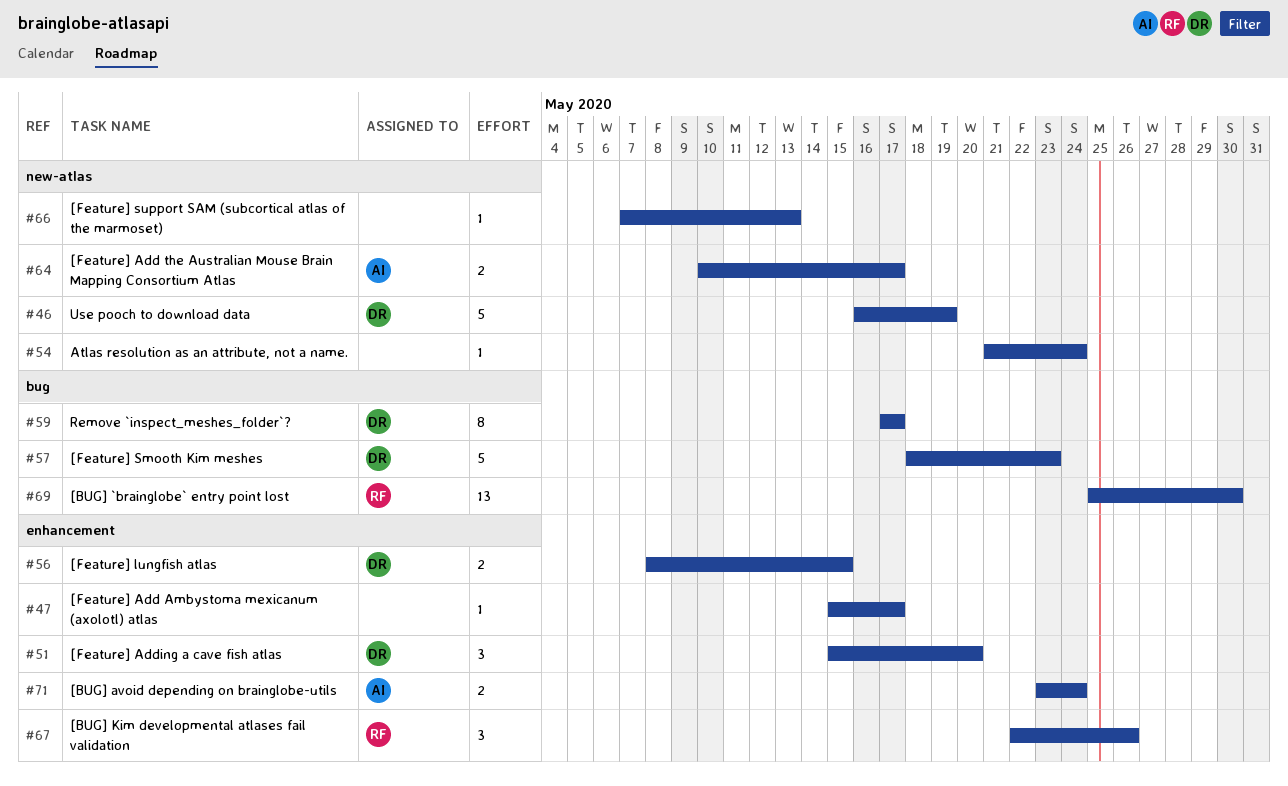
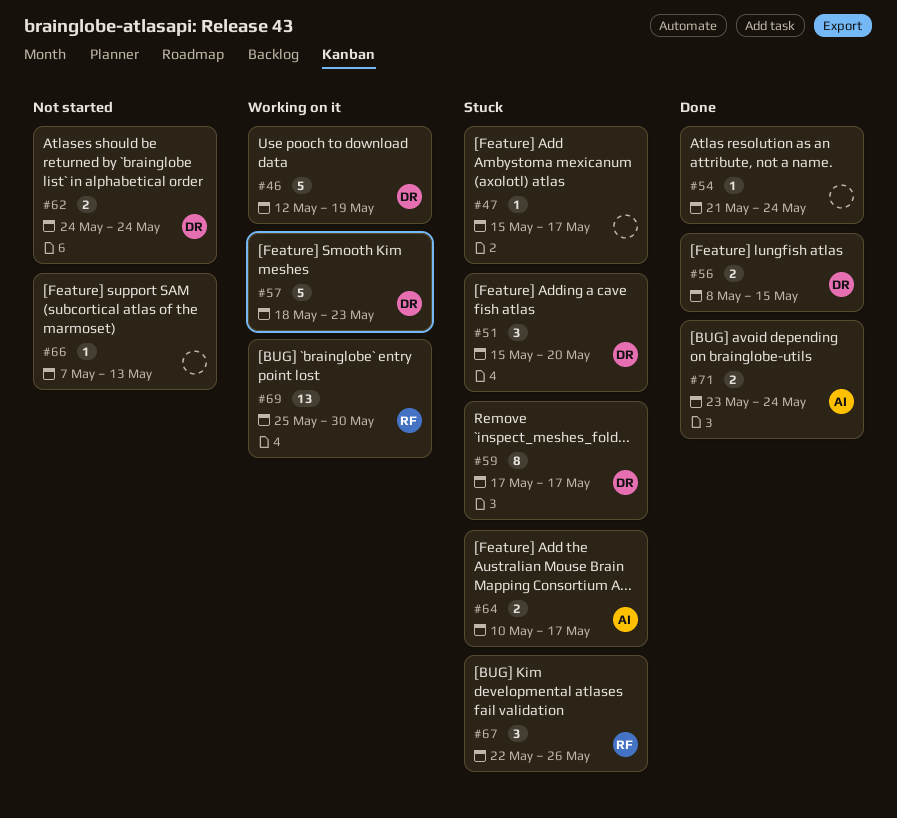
#46, start: May 16 -> May 12
#62: none -> present

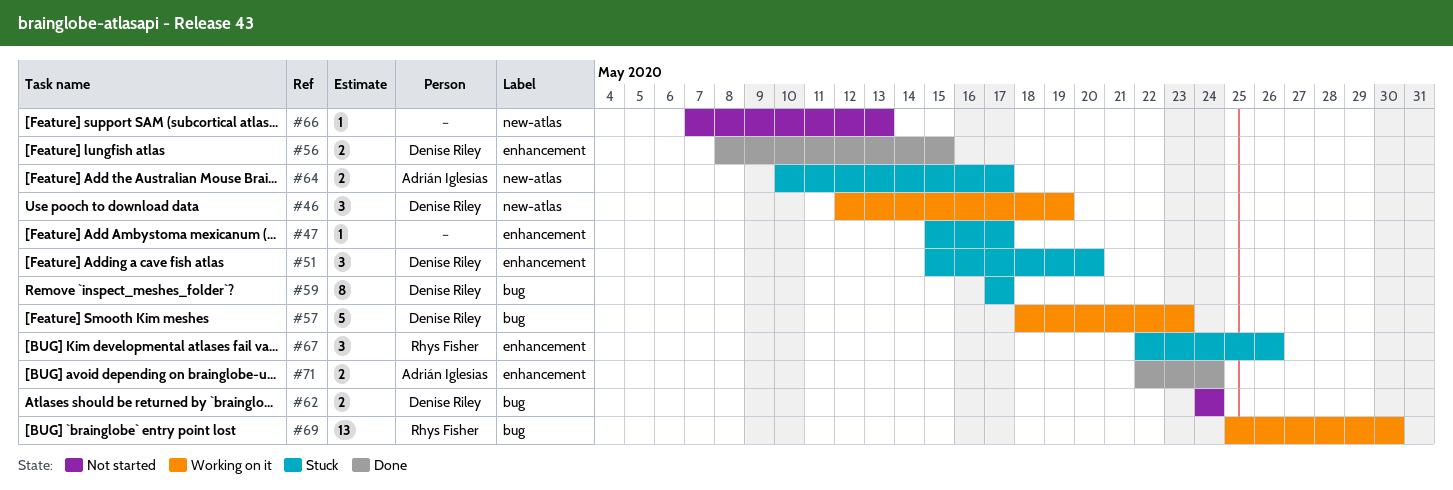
#46, estimate: 5 -> 3
#54: present -> none
#71, start: May 23 -> May 22

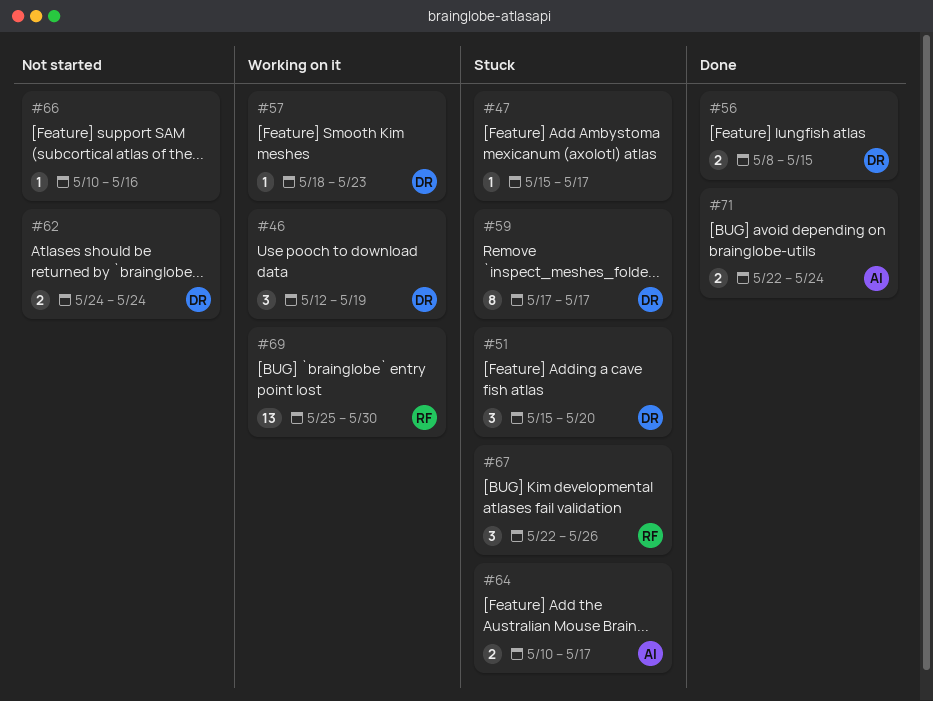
#57, estimate: 5 -> 1
#66, start: May 7 -> May 10
#66, due: May 13 -> May 16

